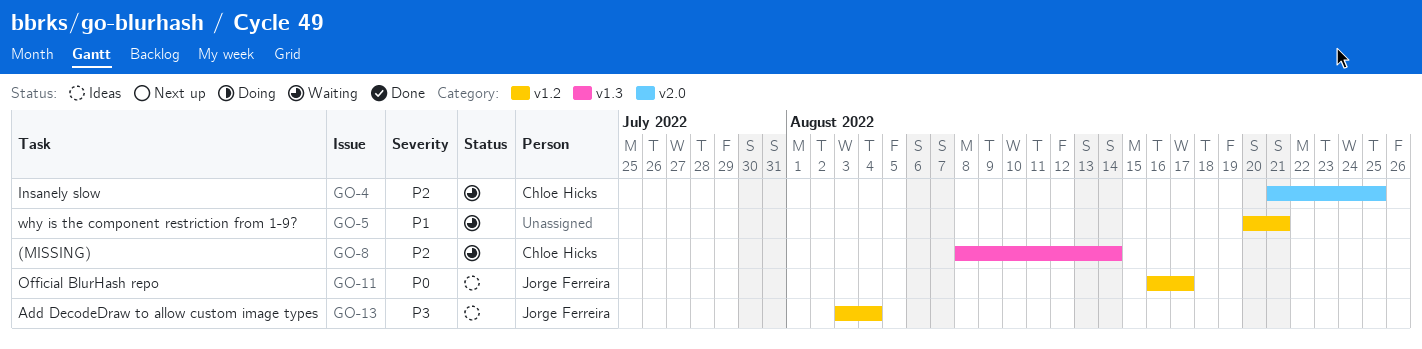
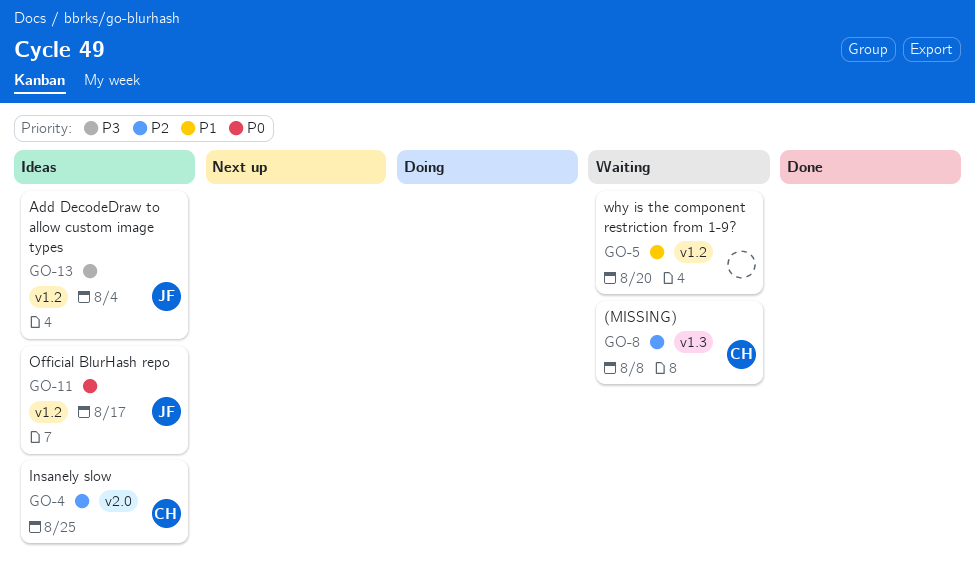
GO-4, status: Waiting -> Ideas
GO-5, due: Aug 21 -> Aug 20
GO-8, due: Aug 14 -> Aug 8

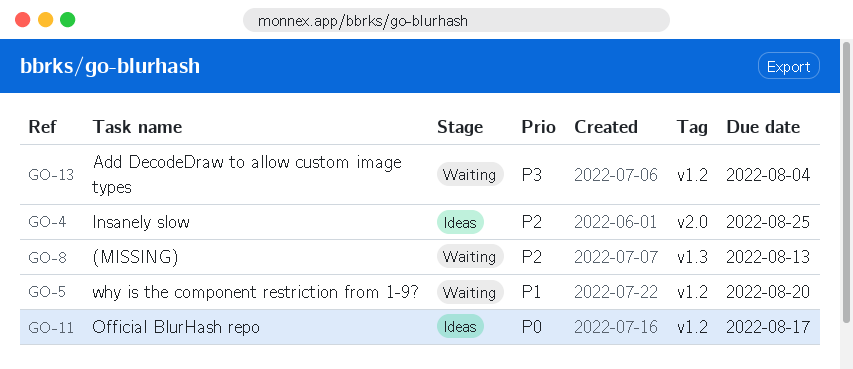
GO-8, due: Aug 8 -> Aug 13
GO-13, status: Ideas -> Waiting

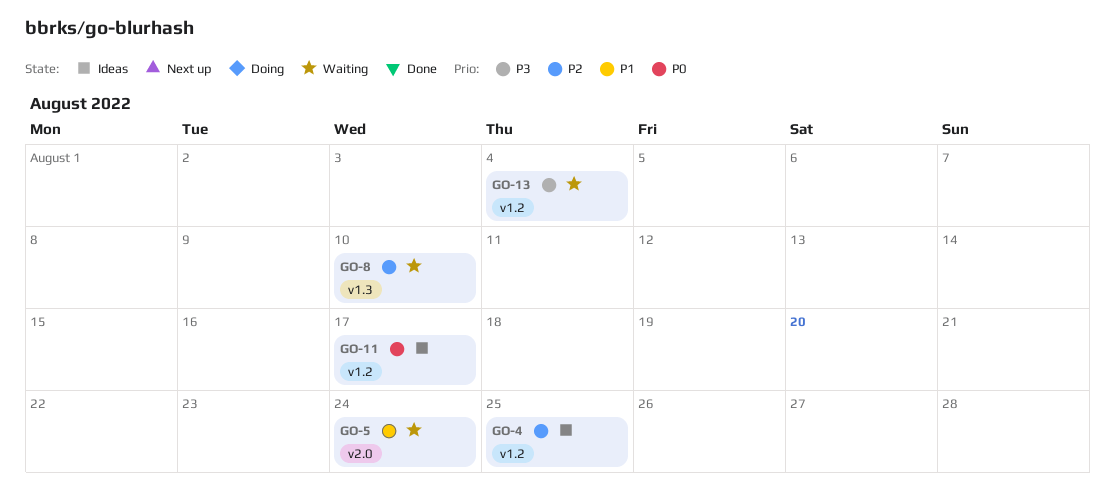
GO-4, label: v2.0 -> v1.2
GO-5, label: v1.2 -> v2.0
GO-5, due: Aug 20 -> Aug 24
GO-8, due: Aug 13 -> Aug 10

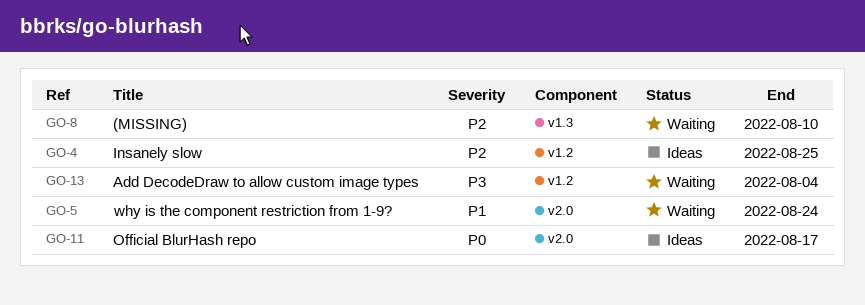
GO-11, label: v1.2 -> v2.0

